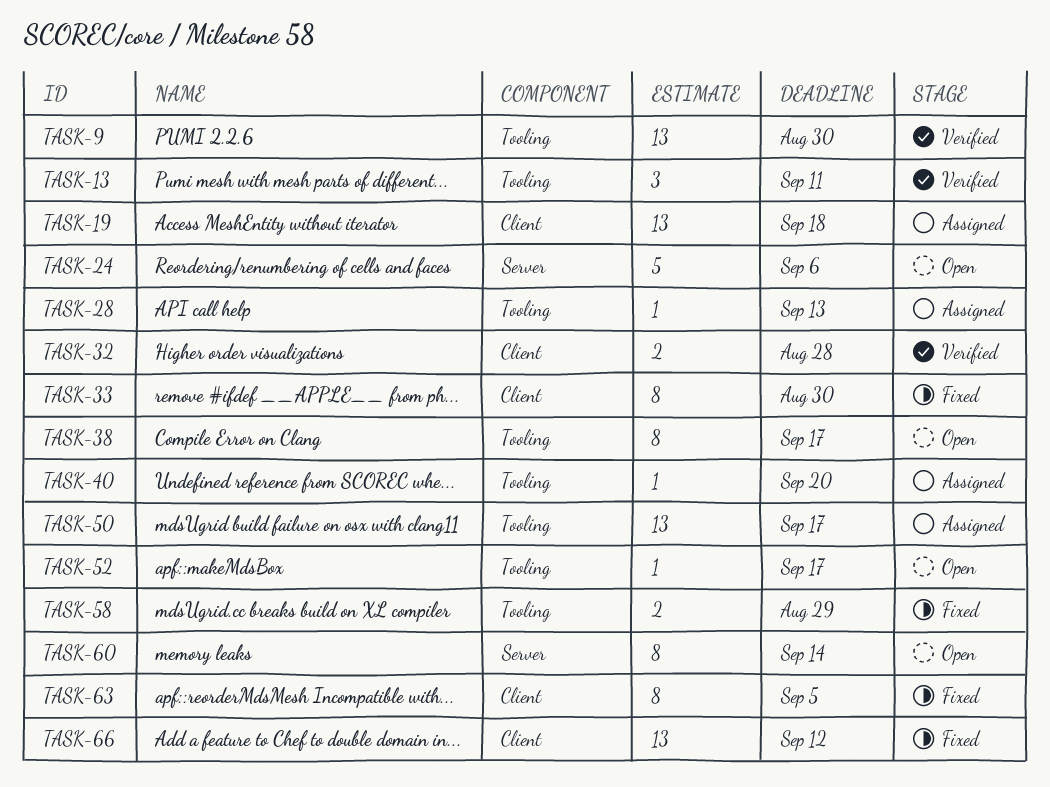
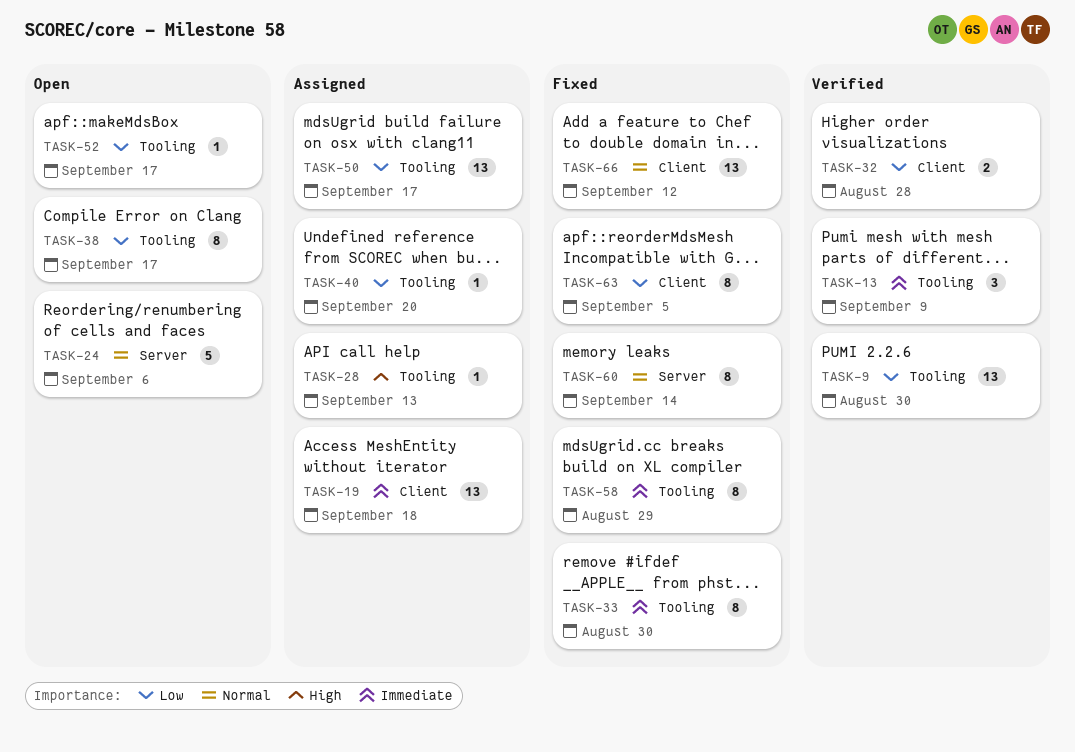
TASK-13, due: Sep 11 -> Sep 9
TASK-33, label: Client -> Tooling
TASK-58, estimate: 2 -> 8
TASK-60, status: Open -> Fixed

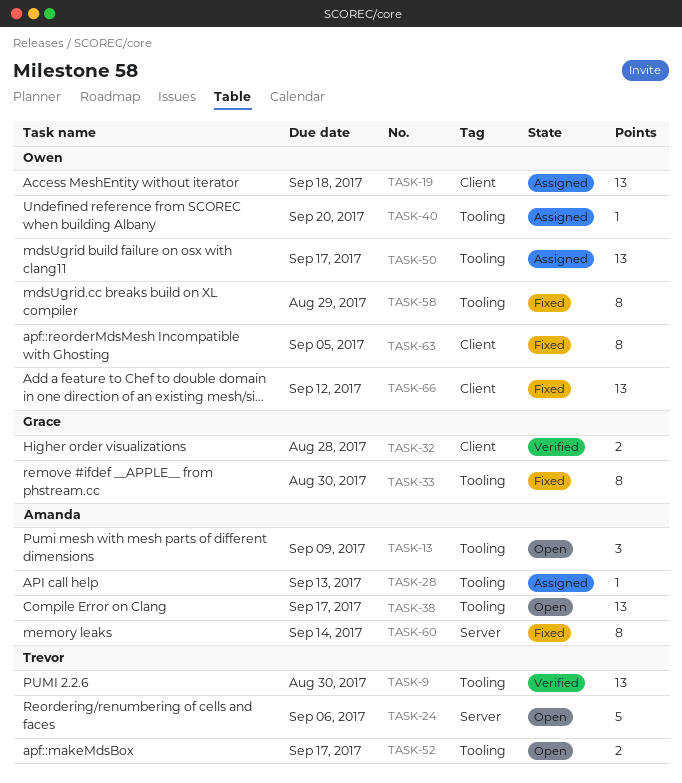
TASK-13, status: Verified -> Open
TASK-38, estimate: 8 -> 13
TASK-52, estimate: 1 -> 2

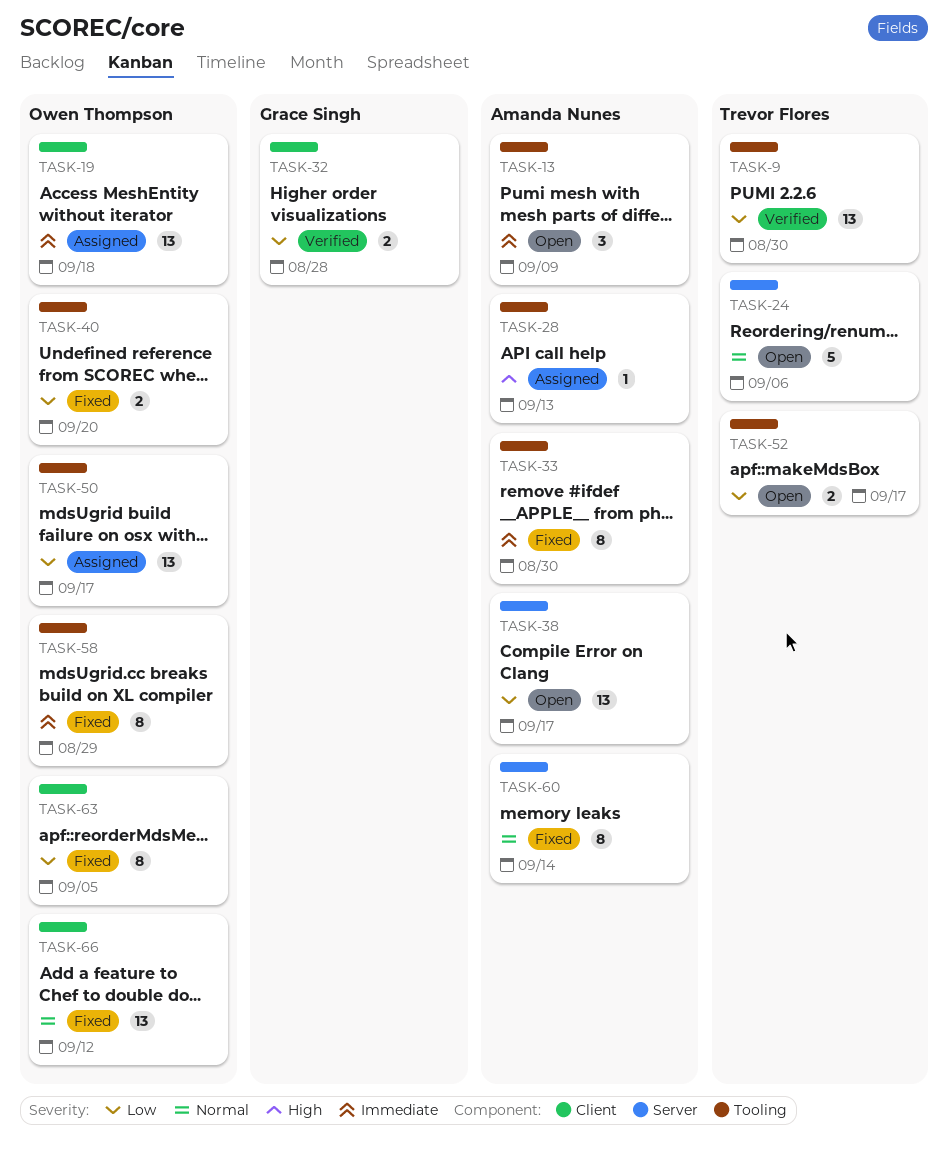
TASK-33, owner: Grace Singh -> Amanda Nunes
TASK-38, label: Tooling -> Server
TASK-40, status: Assigned -> Fixed
TASK-40, estimate: 1 -> 2

